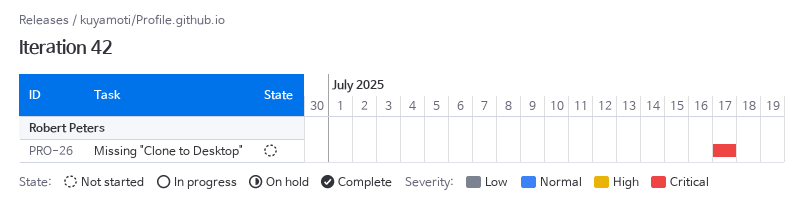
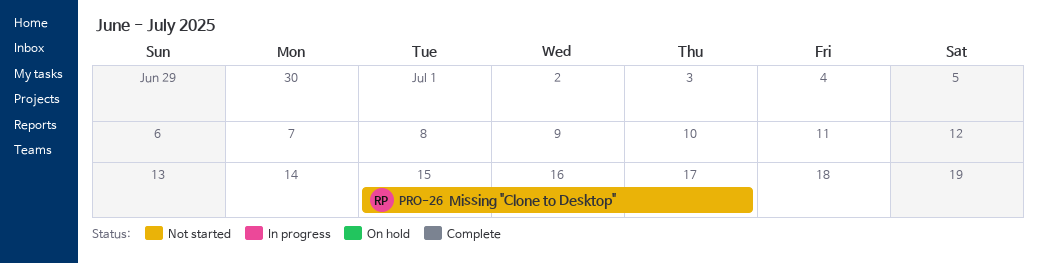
PRO-26, start: Jul 17 -> Jul 15

